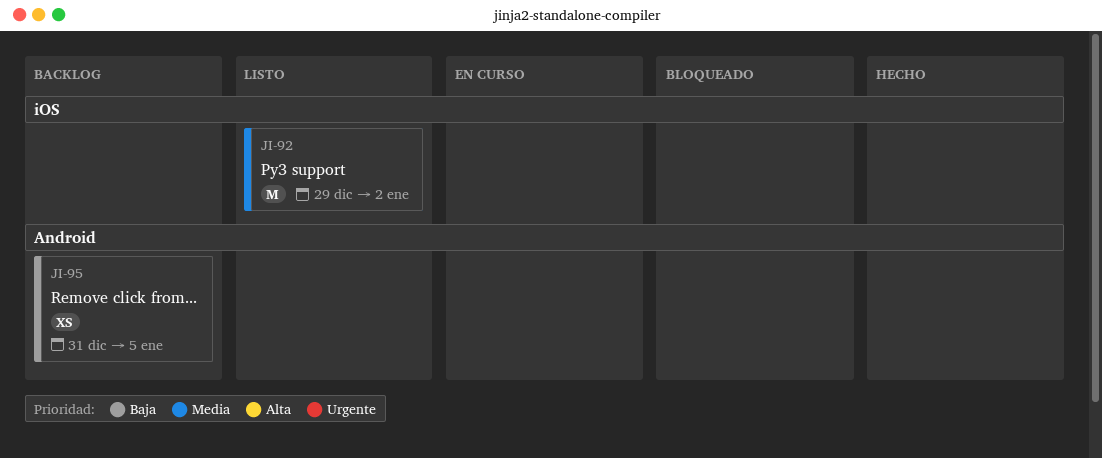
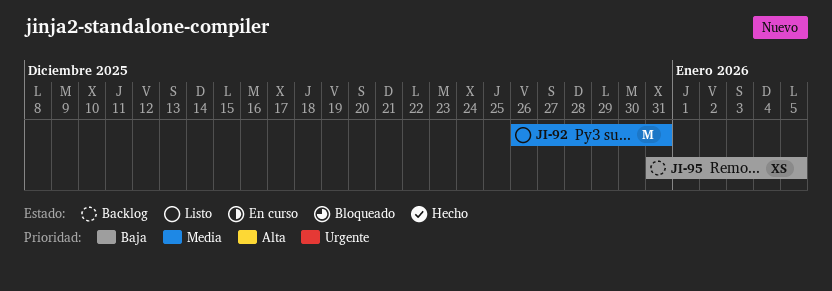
JI-92, start: Dec 29 -> Dec 26
JI-92, due: Jan 2 -> Dec 31

